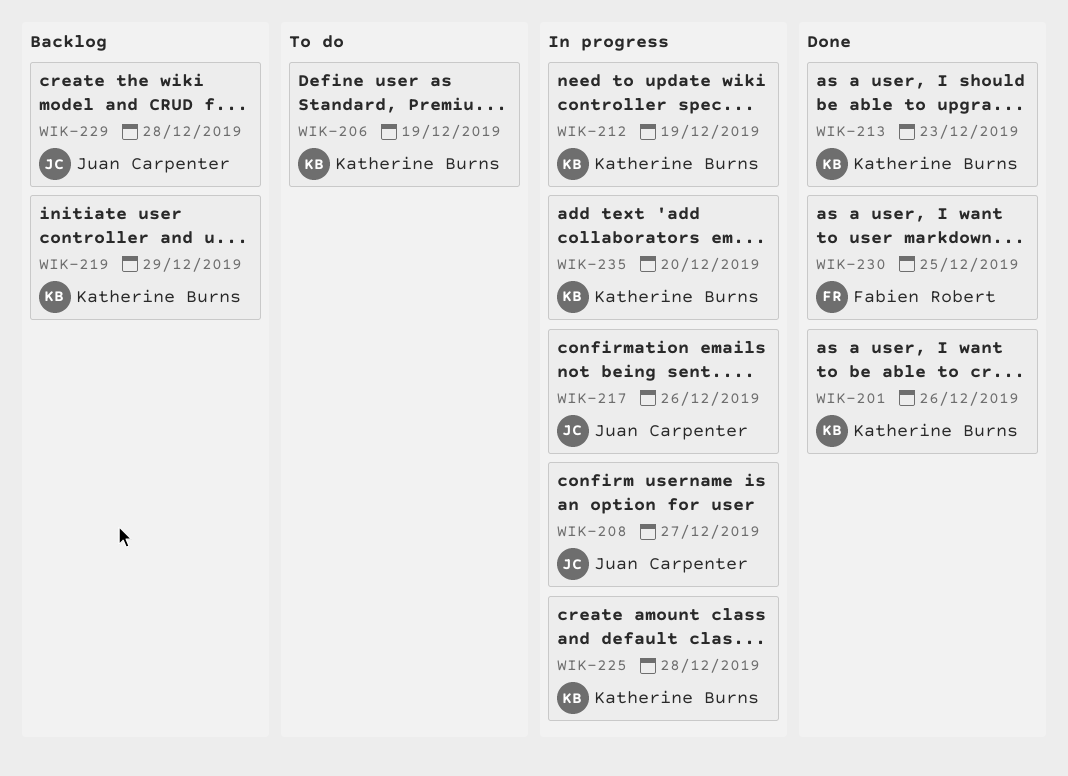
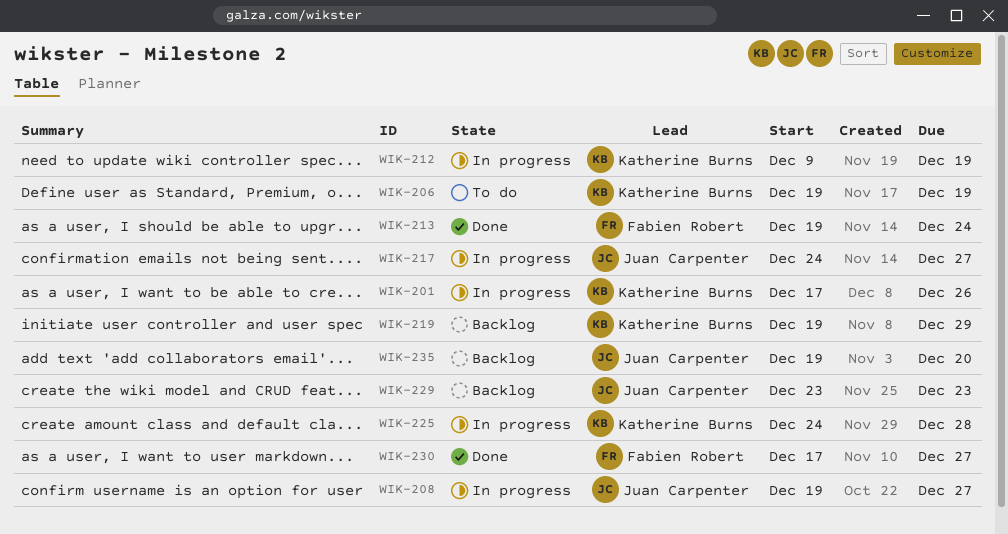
WIK-201, status: Done -> In progress
WIK-213, owner: Katherine Burns -> Fabien Robert
WIK-213, due: Dec 23 -> Dec 24
WIK-217, due: Dec 26 -> Dec 27
WIK-229, due: Dec 28 -> Dec 23
WIK-230, due: Dec 25 -> Dec 27
WIK-235, status: In progress -> Backlog
WIK-235, owner: Katherine Burns -> Juan Carpenter

